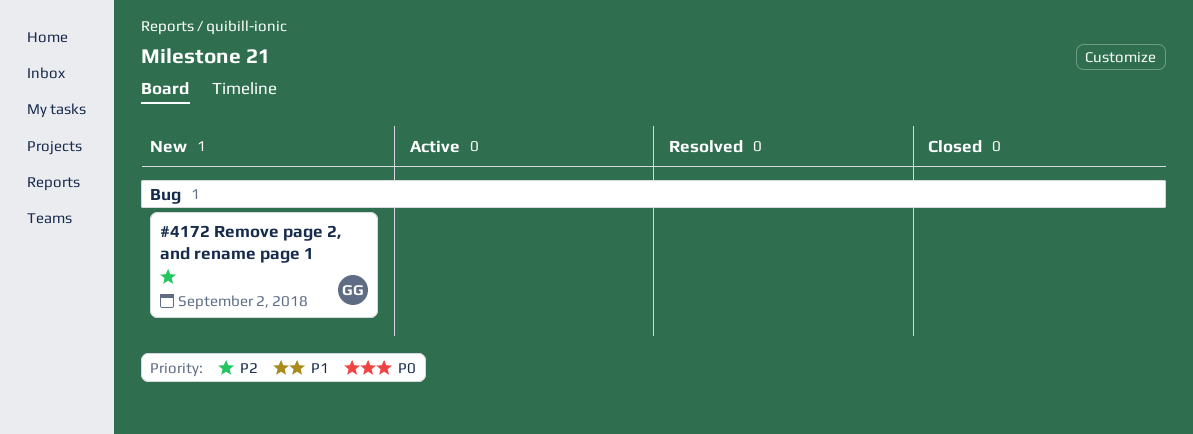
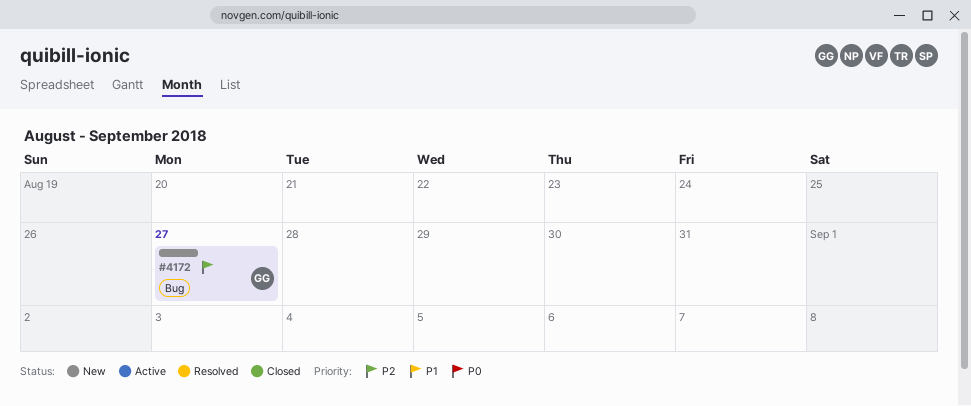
#4172, due: Sep 2 -> Aug 27

